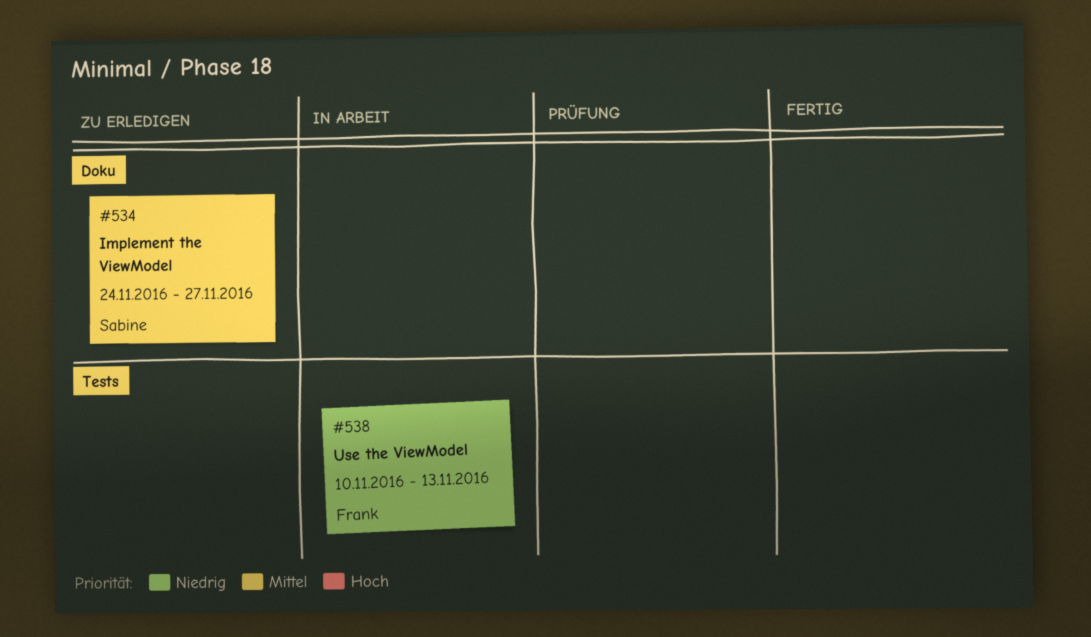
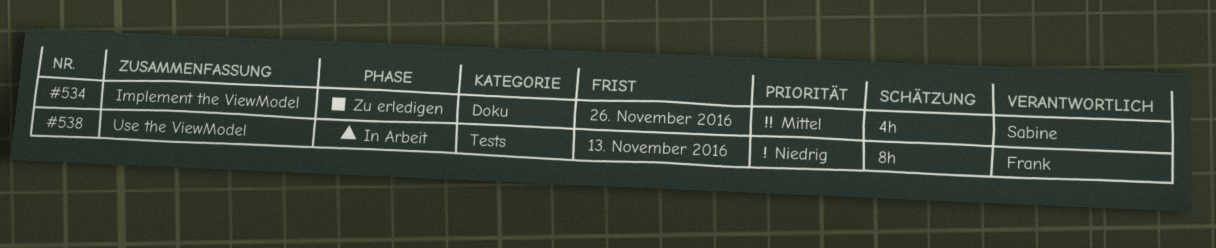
#534, due: Nov 27 -> Nov 26

